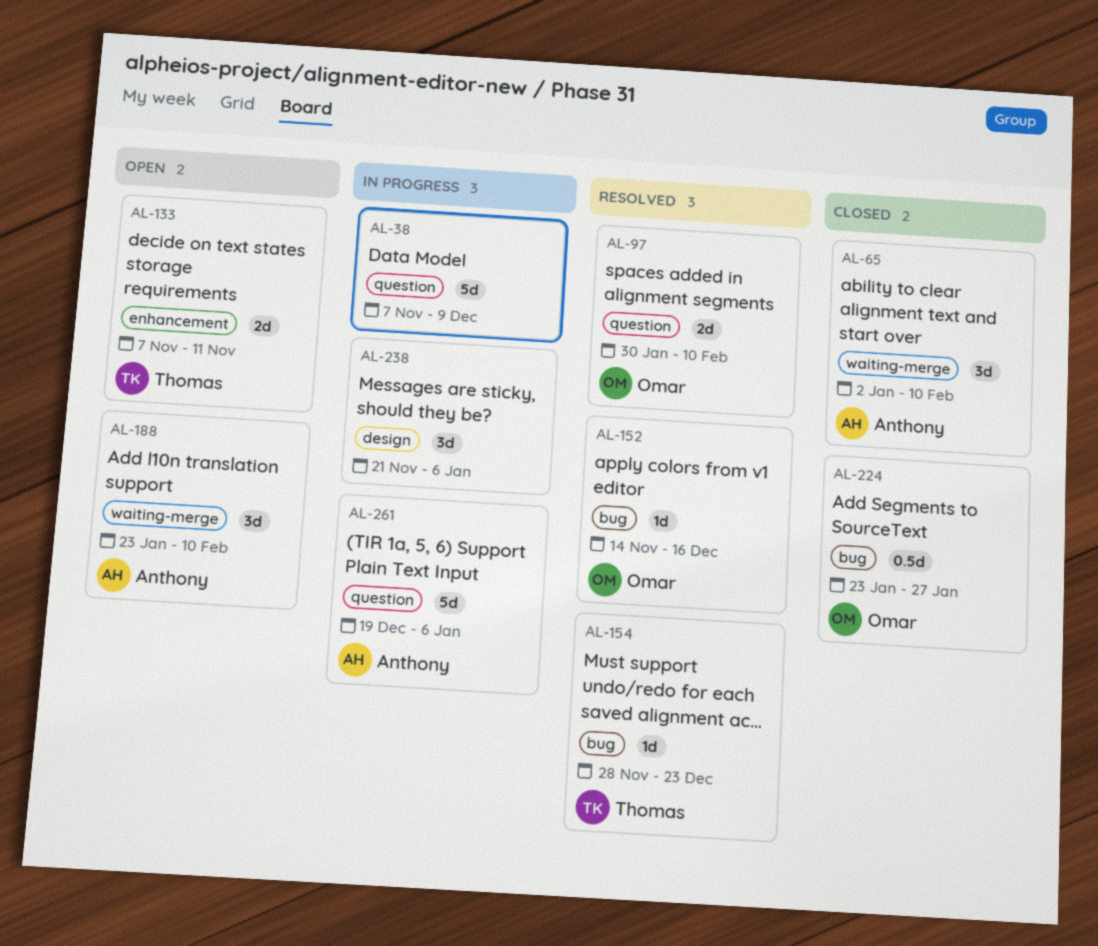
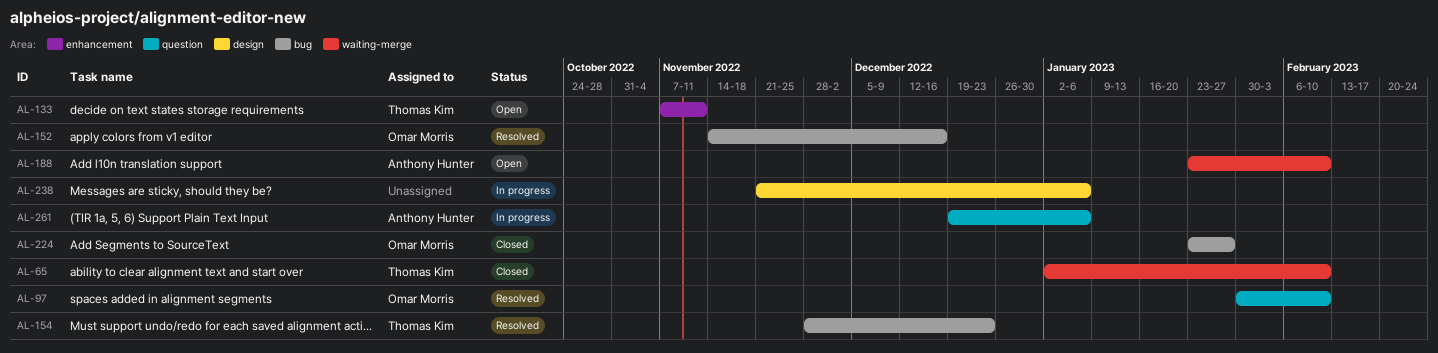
AL-38: present -> none
AL-65, owner: Anthony Hunter -> Thomas Kim

